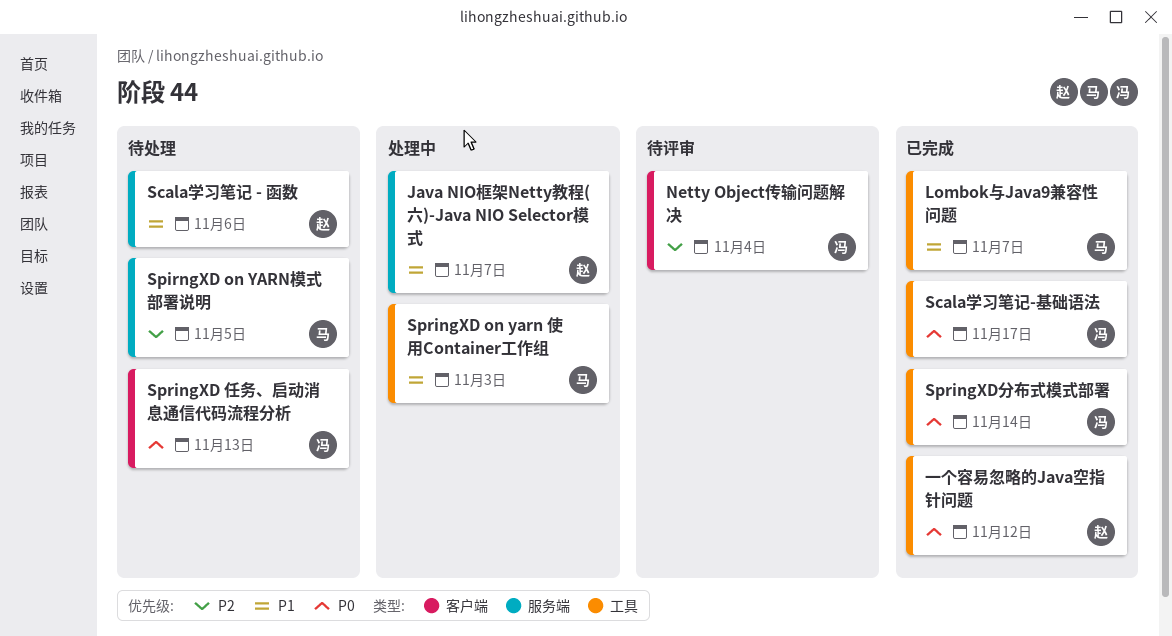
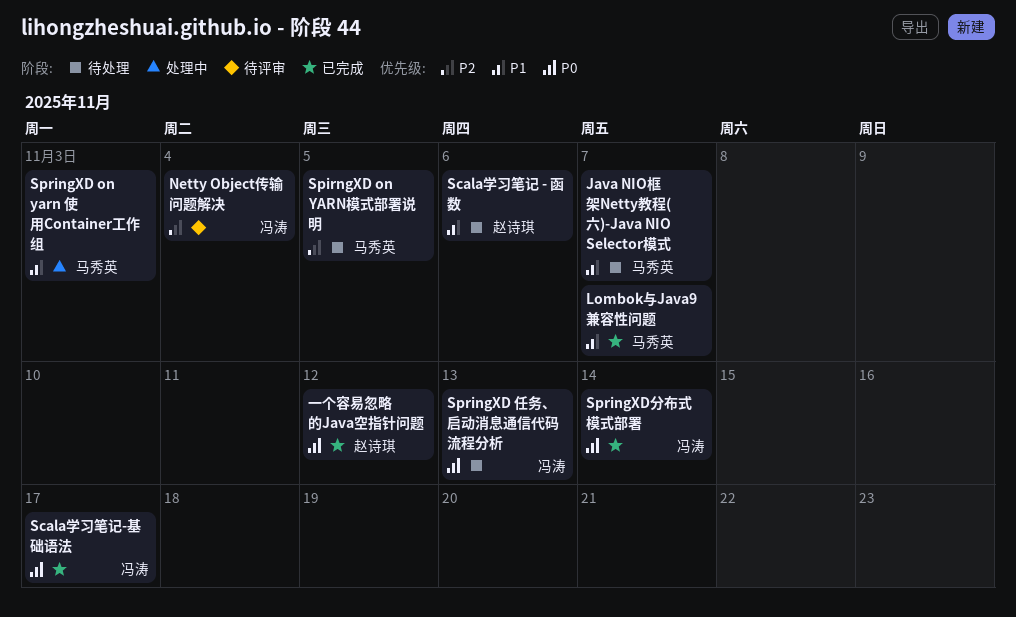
Java NIO框架Netty教程(六)-Java NIO Selector模式, status: 处理中 -> 待处理
Java NIO框架Netty教程(六)-Java NIO Selector模式, owner: 赵诗琪 -> 马秀英

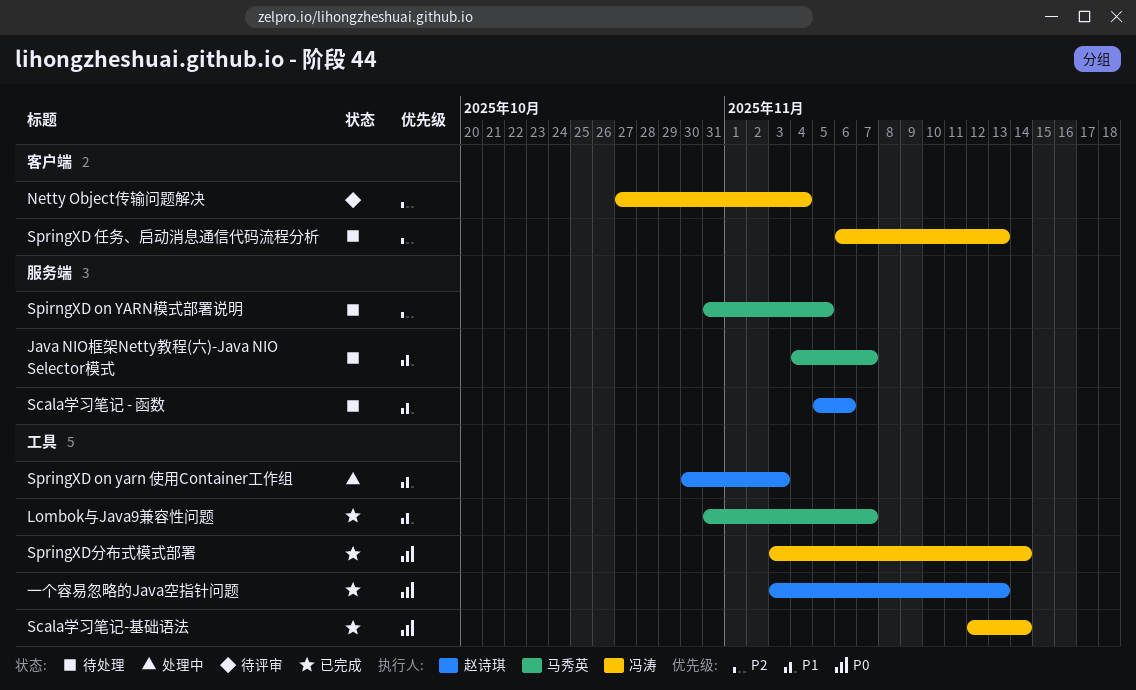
Scala学习笔记-基础语法, due: Nov 17 -> Nov 14
SpringXD on yarn 使用Container工作组, owner: 马秀英 -> 赵诗琪
SpringXD 任务、启动消息通信代码流程分析, priority: P0 -> P2
一个容易忽略的Java空指针问题, due: Nov 12 -> Nov 13

